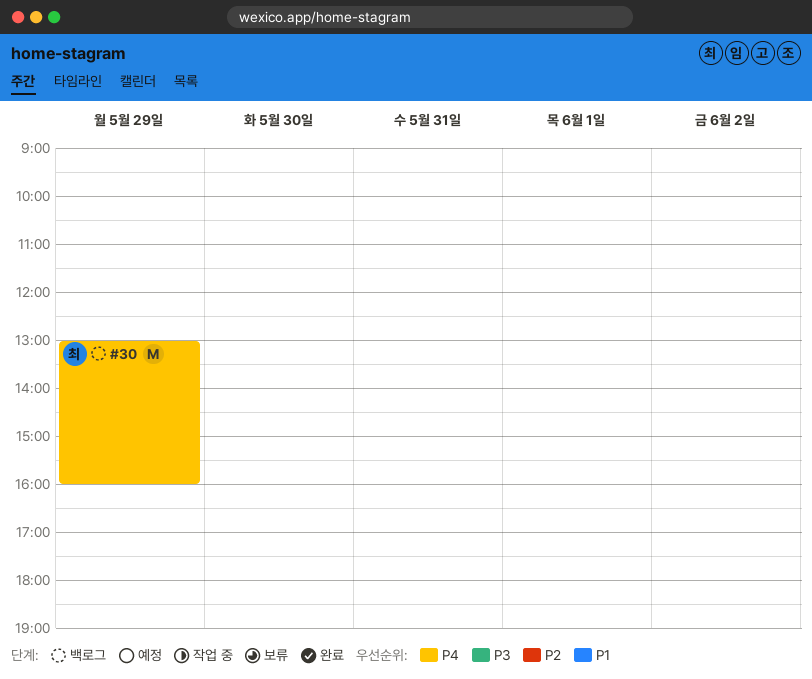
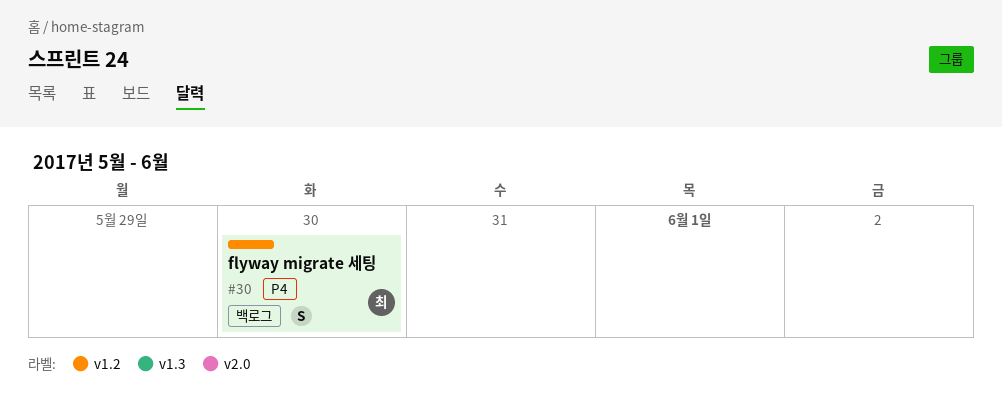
#30, estimate: M -> S
#30, day: May 29 -> May 30

